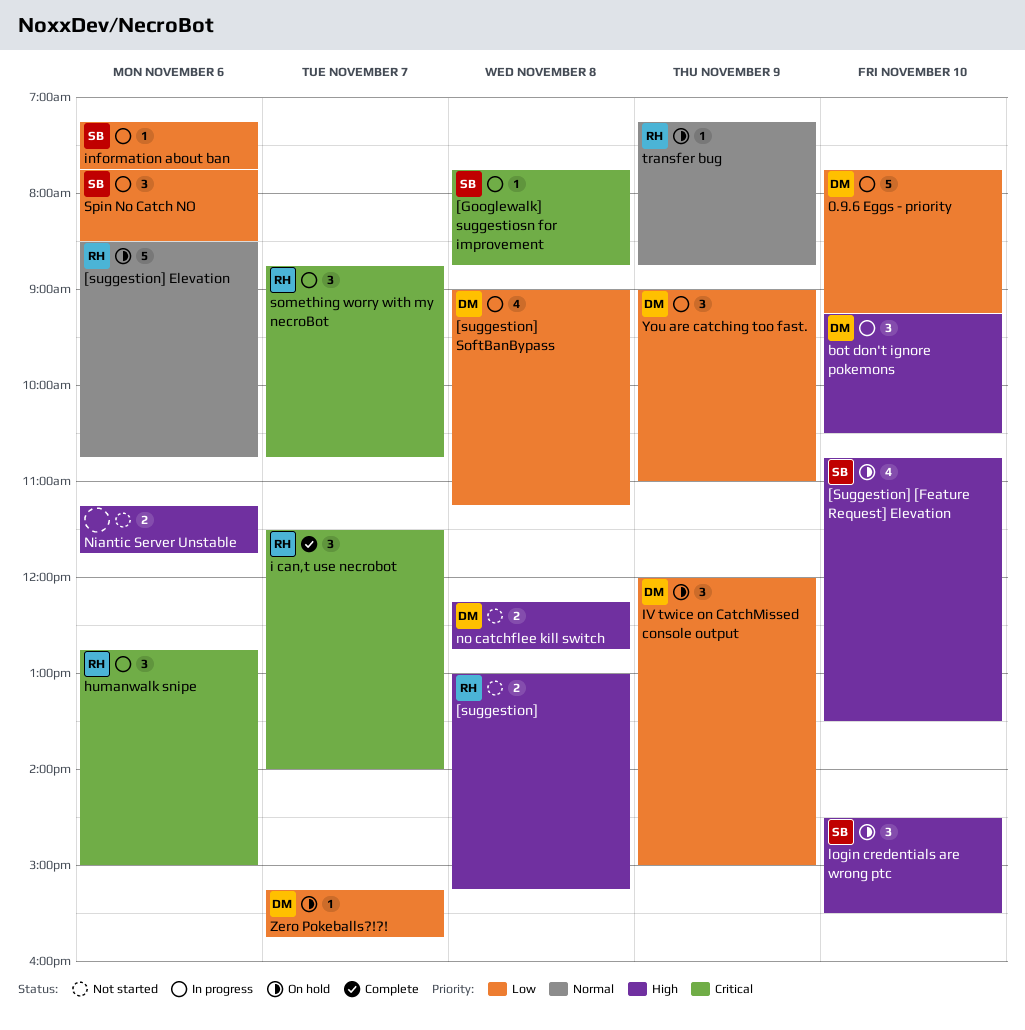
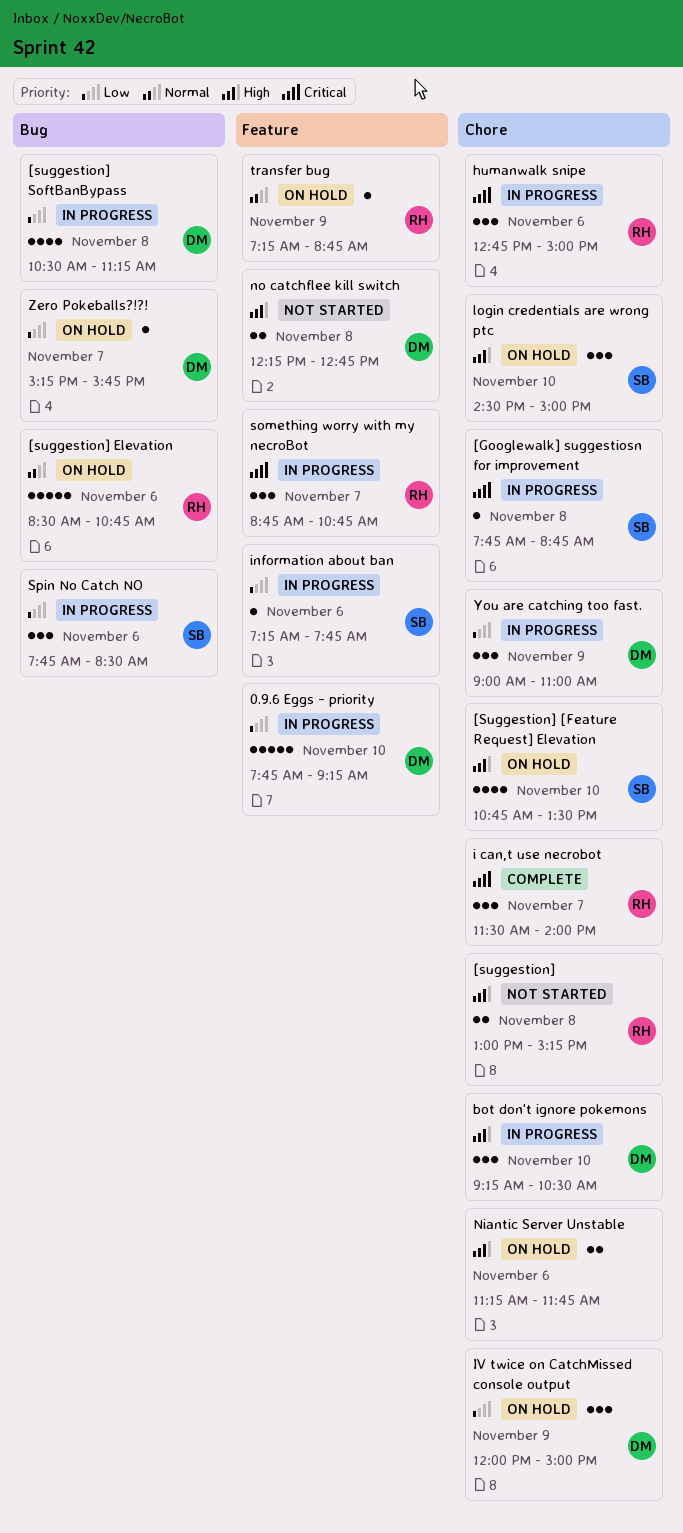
[suggestion] SoftBanBypass, begins: 09:00 -> 10:30
login credentials are wrong ptc, ends: 15:30 -> 15:00
Niantic Server Unstable, status: Not started -> On hold

